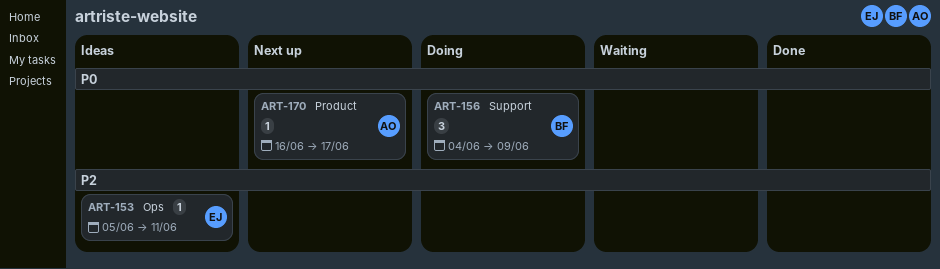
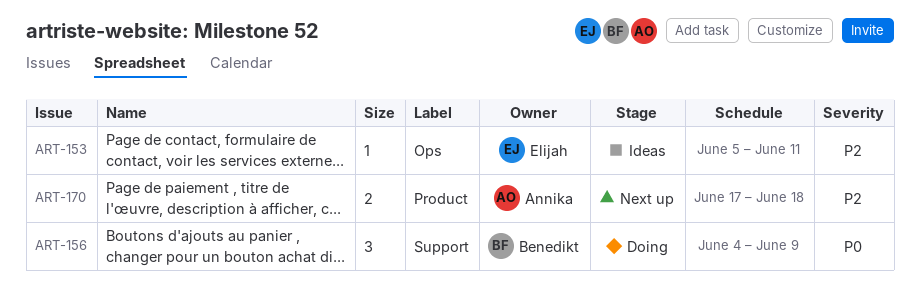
ART-170, priority: P0 -> P2
ART-170, estimate: 1 -> 2
ART-170, start: Jun 16 -> Jun 17
ART-170, due: Jun 17 -> Jun 18

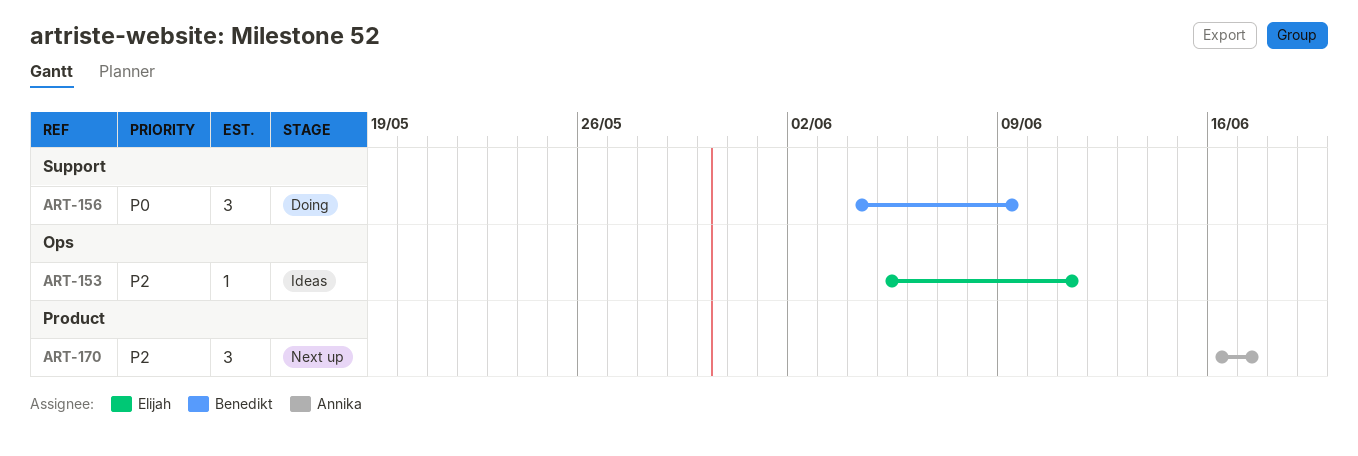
ART-170, estimate: 2 -> 3
ART-170, start: Jun 17 -> Jun 16
ART-170, due: Jun 18 -> Jun 17

